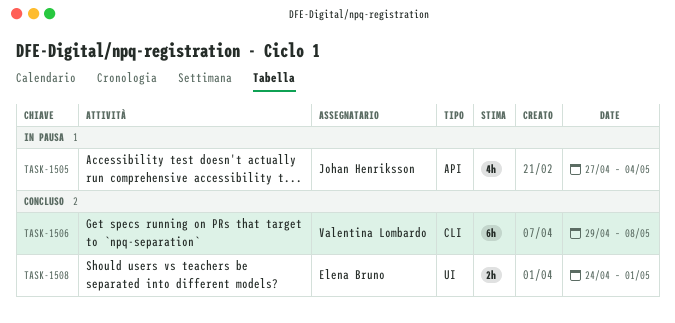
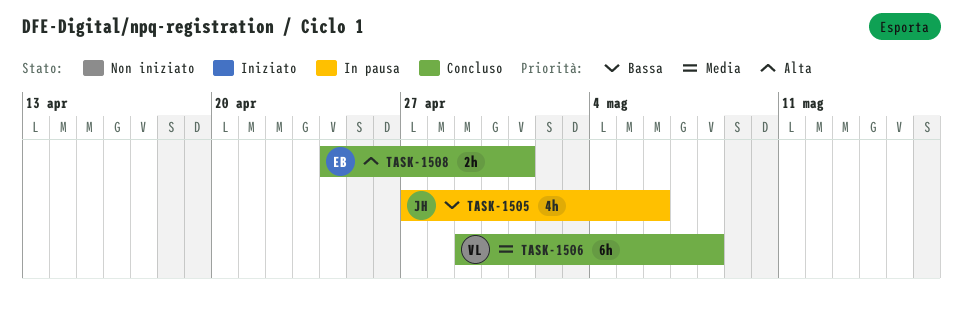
TASK-1505, due: May 4 -> May 6

